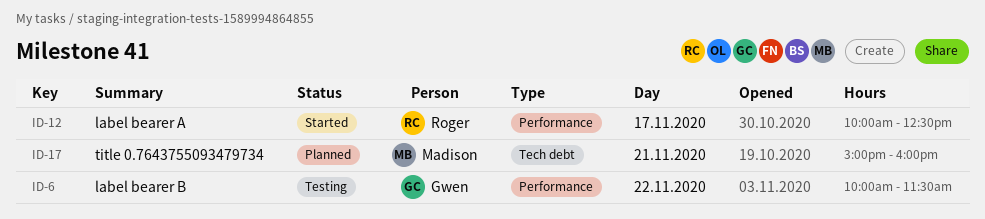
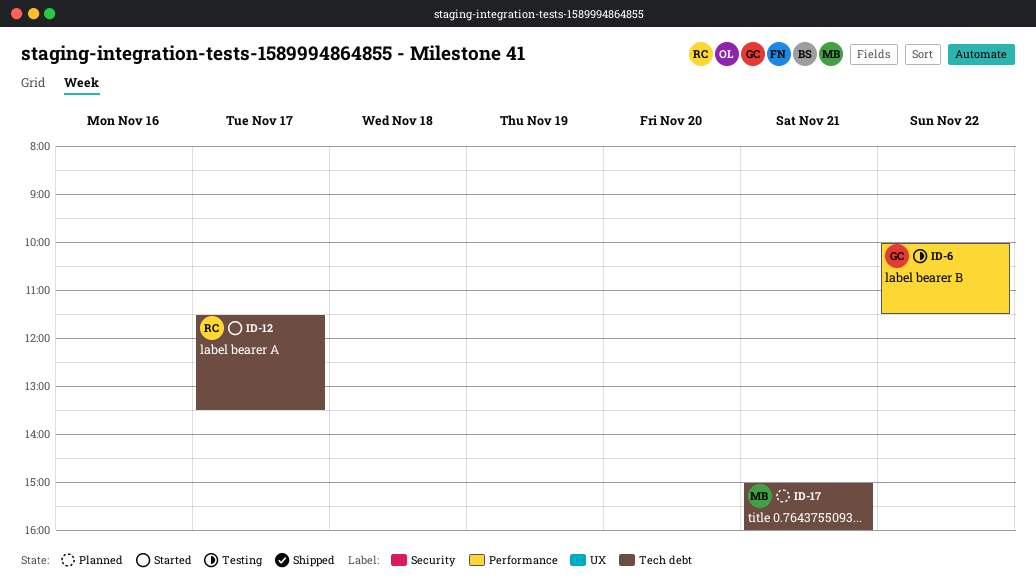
ID-12, label: Performance -> Tech debt
ID-12, begins: 10:00 -> 11:30
ID-12, ends: 12:30 -> 13:30

